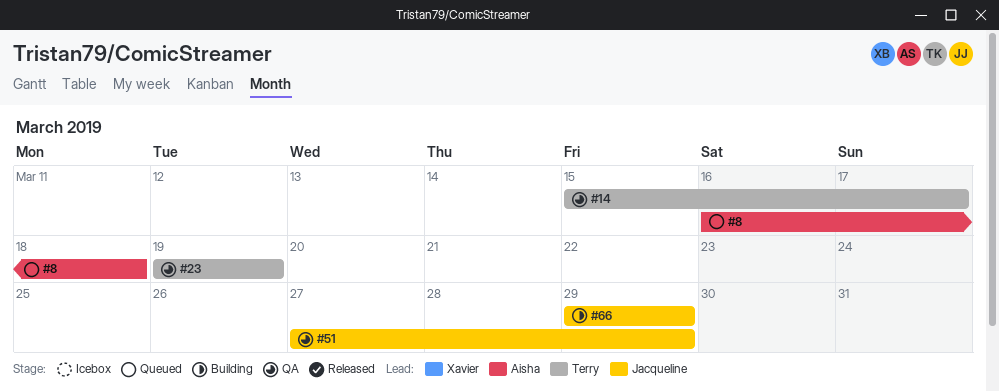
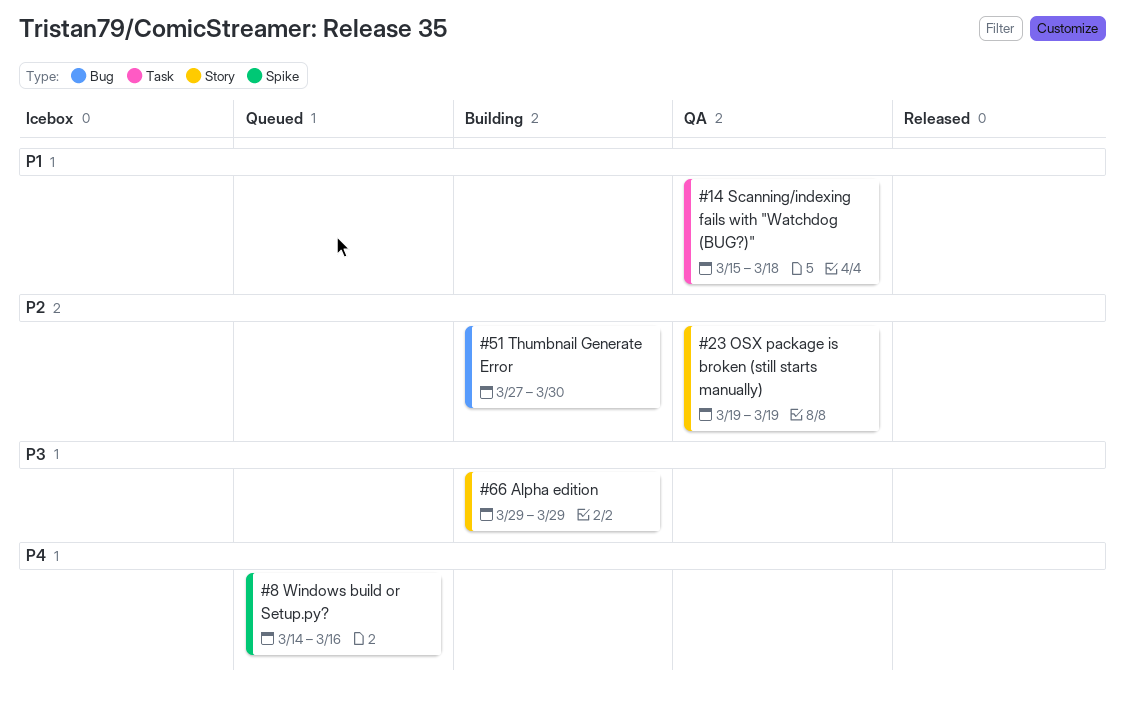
#8, start: Mar 16 -> Mar 14
#8, due: Mar 18 -> Mar 16
#14, due: Mar 17 -> Mar 18
#51, status: QA -> Building
#51, due: Mar 29 -> Mar 30

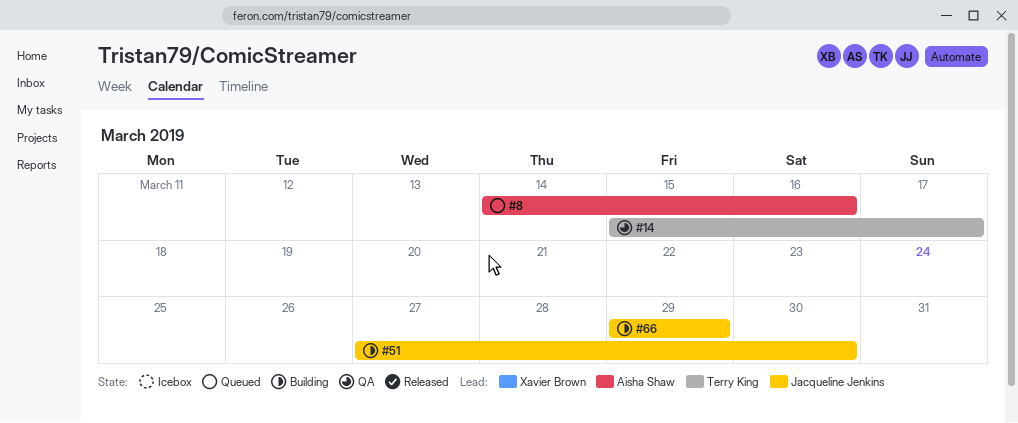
#14, due: Mar 18 -> Mar 17
#23: present -> none

